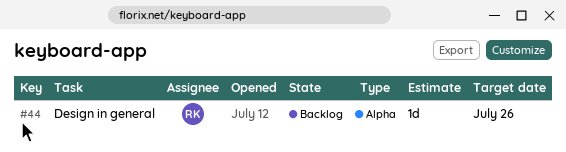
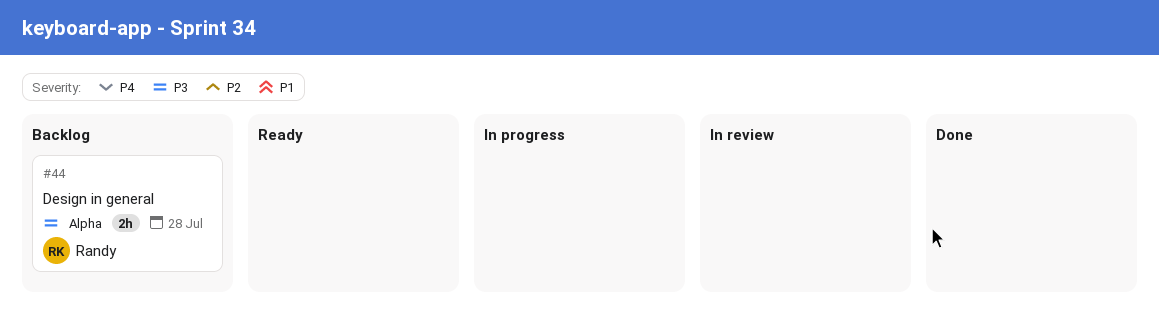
#44, estimate: 1d -> 2h
#44, due: Jul 26 -> Jul 28

